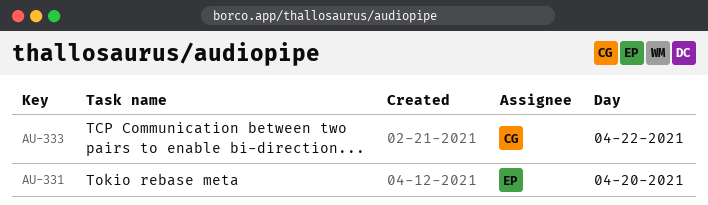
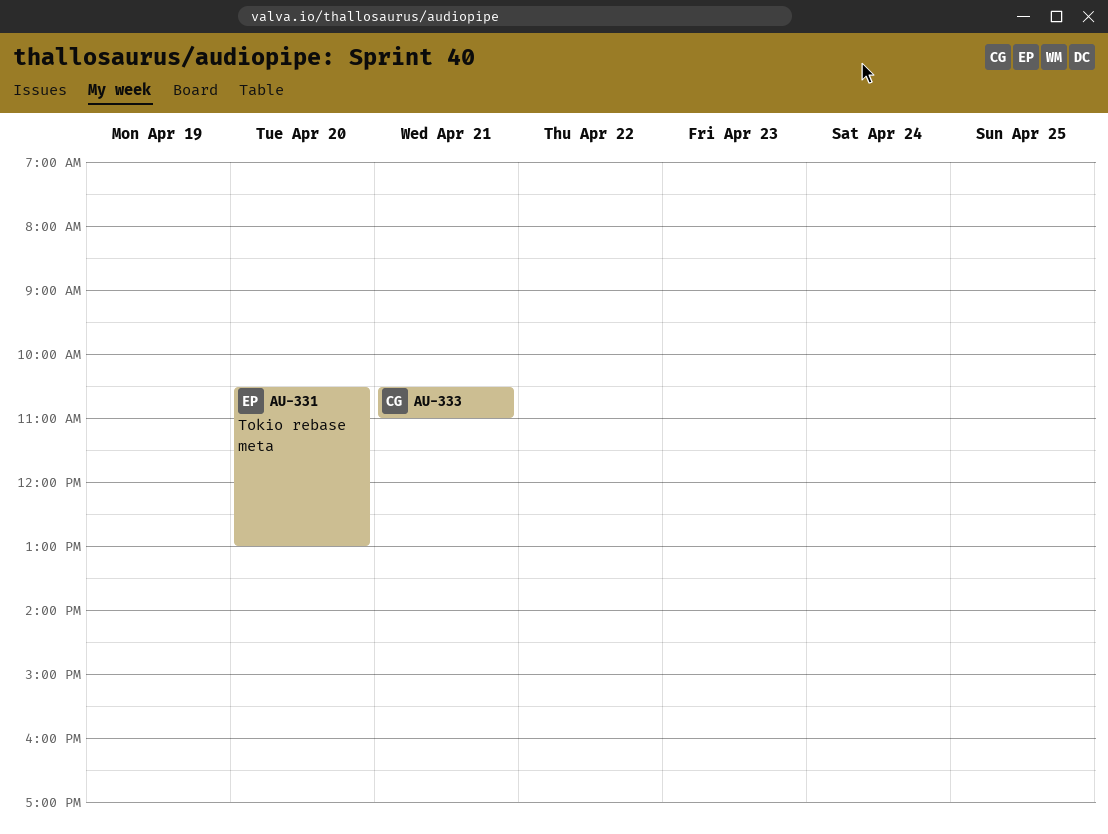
AU-333, day: Apr 22 -> Apr 21

